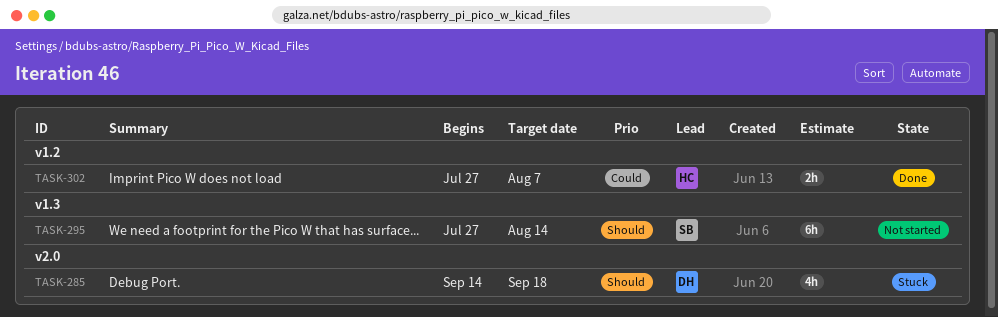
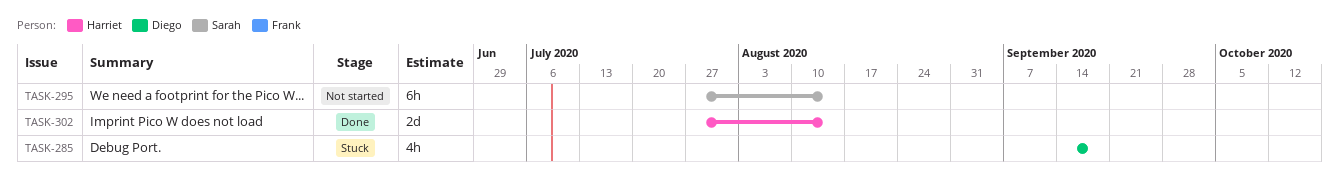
TASK-302, estimate: 2h -> 2d
TASK-302, due: Aug 7 -> Aug 14

